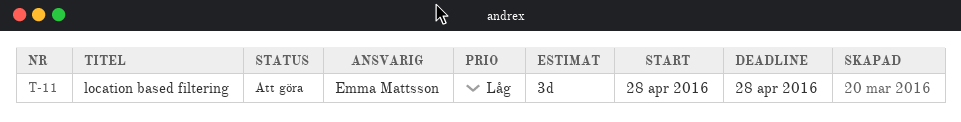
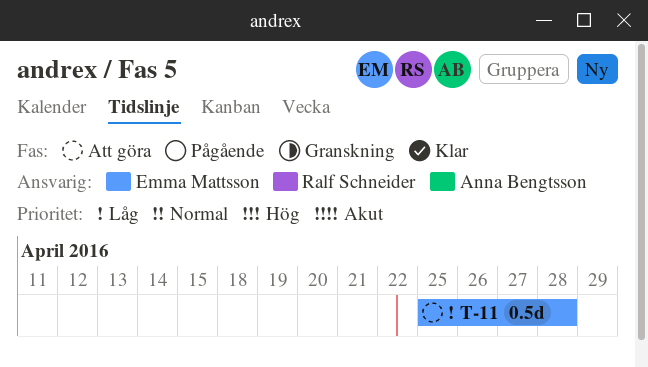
T-11, estimate: 3d -> 0.5d
T-11, start: Apr 28 -> Apr 25

